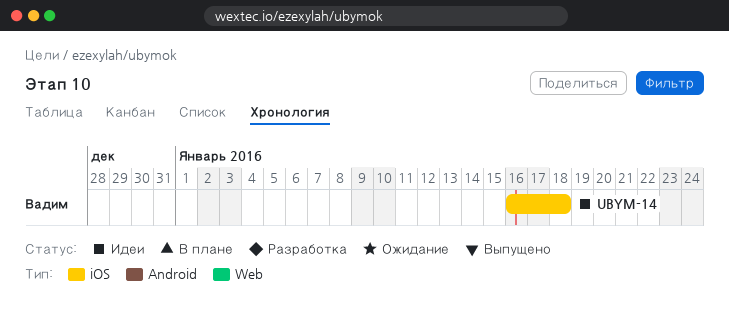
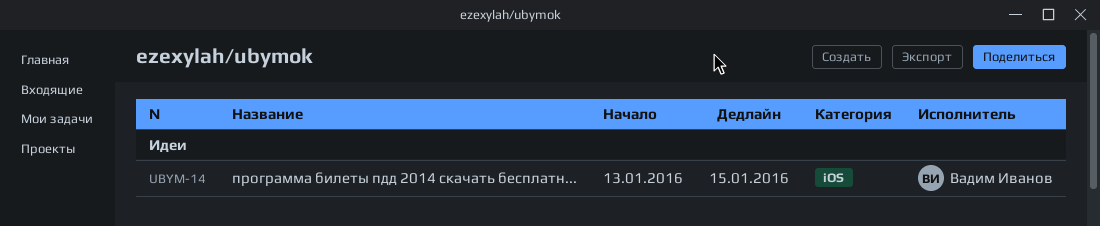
UBYM-14, start: Jan 16 -> Jan 13
UBYM-14, due: Jan 18 -> Jan 15

